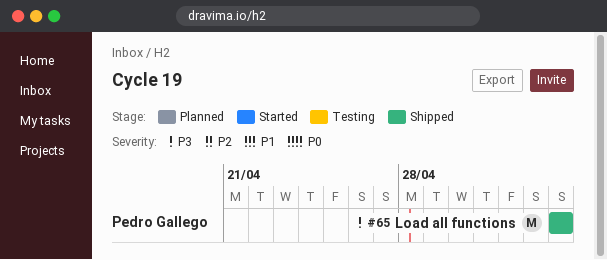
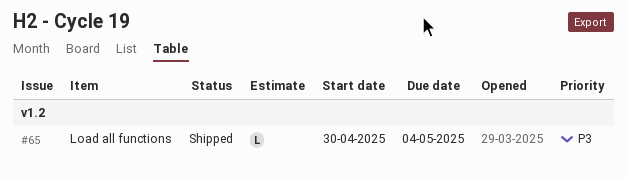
#65, estimate: M -> L
#65, start: May 4 -> Apr 30

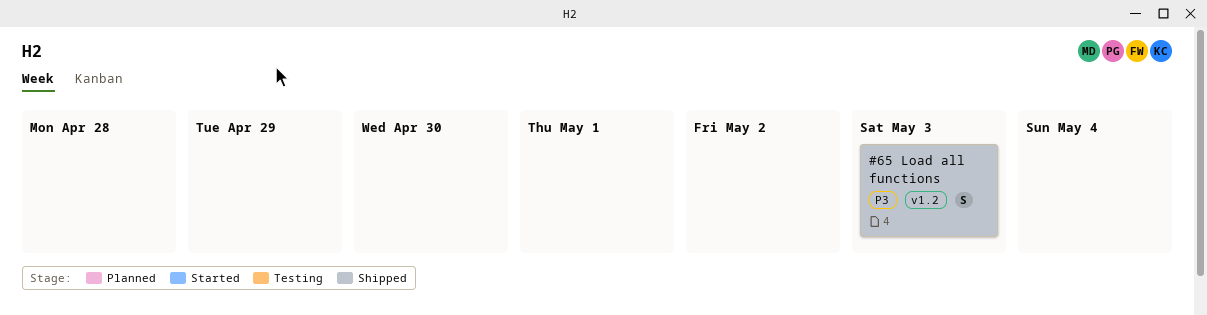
#65, estimate: L -> S
#65, due: May 4 -> May 3

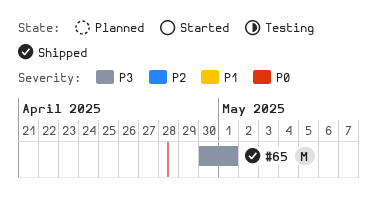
#65, estimate: S -> M
#65, due: May 3 -> May 1

